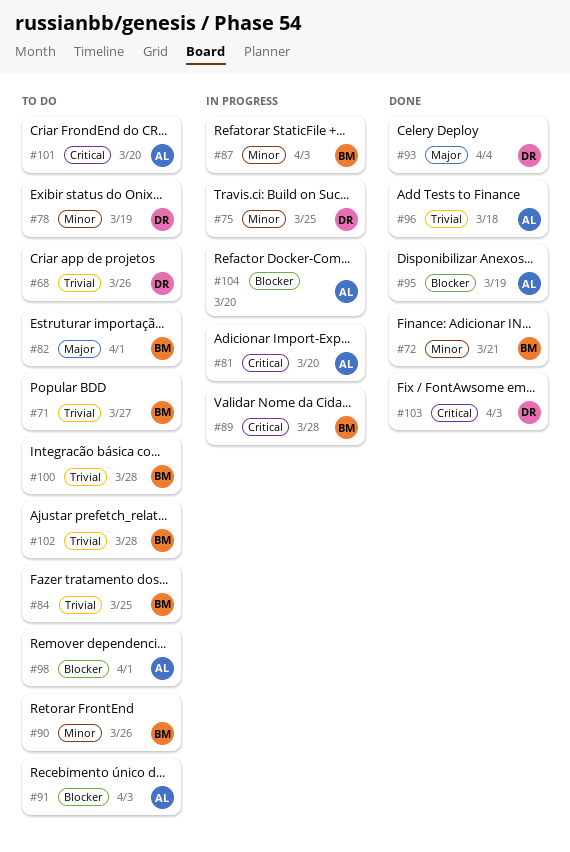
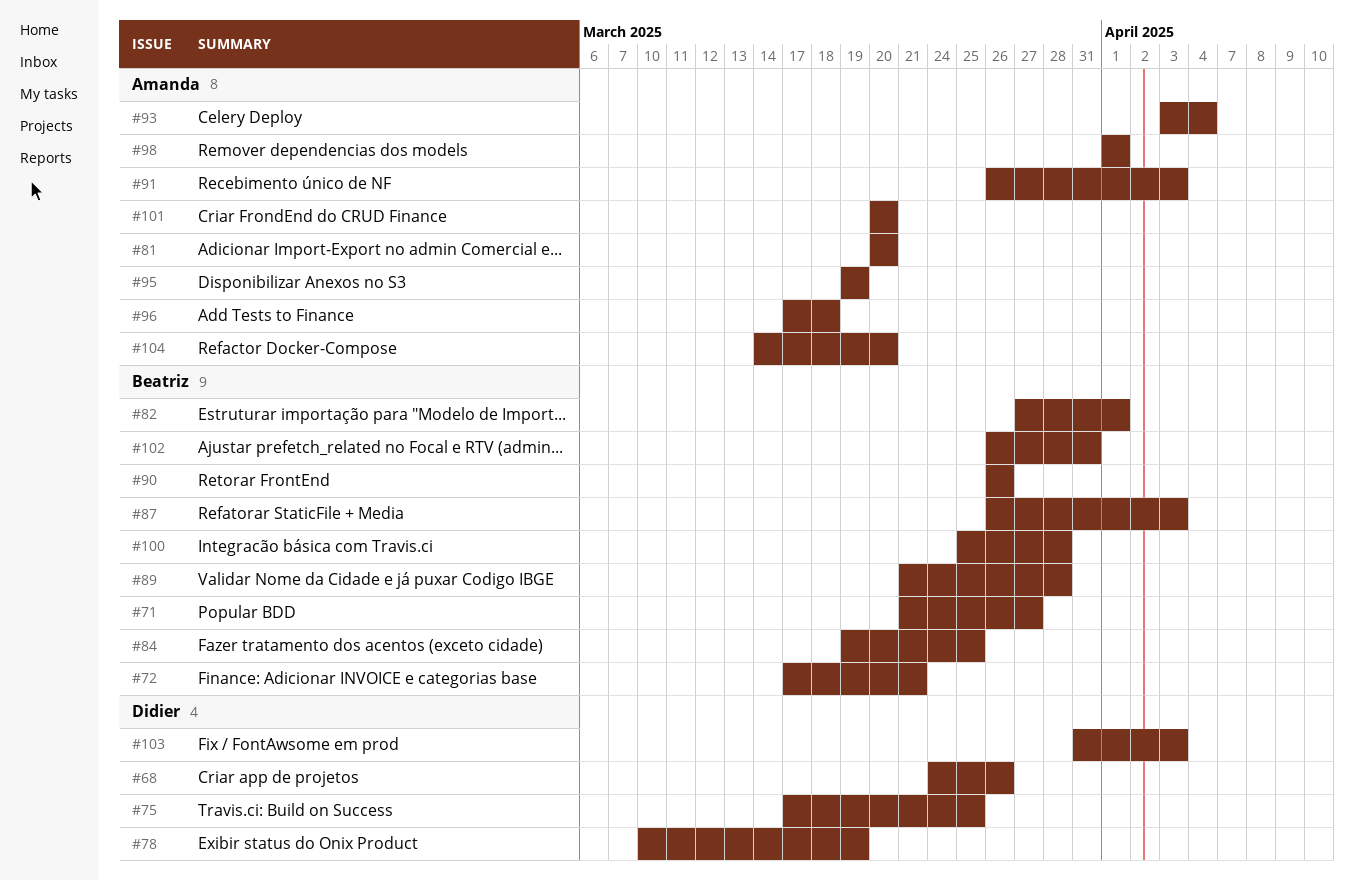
#93, owner: Didier -> Amanda
#102, due: Mar 28 -> Mar 31

